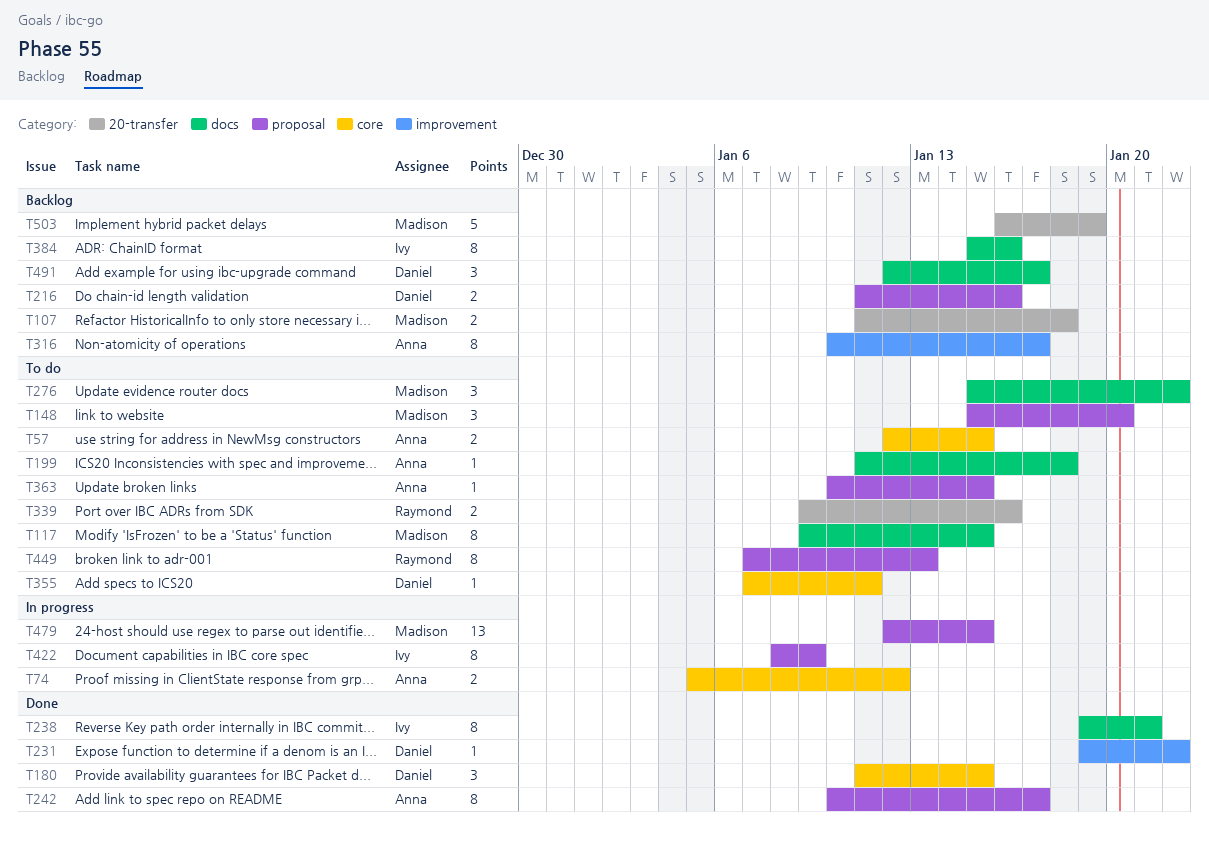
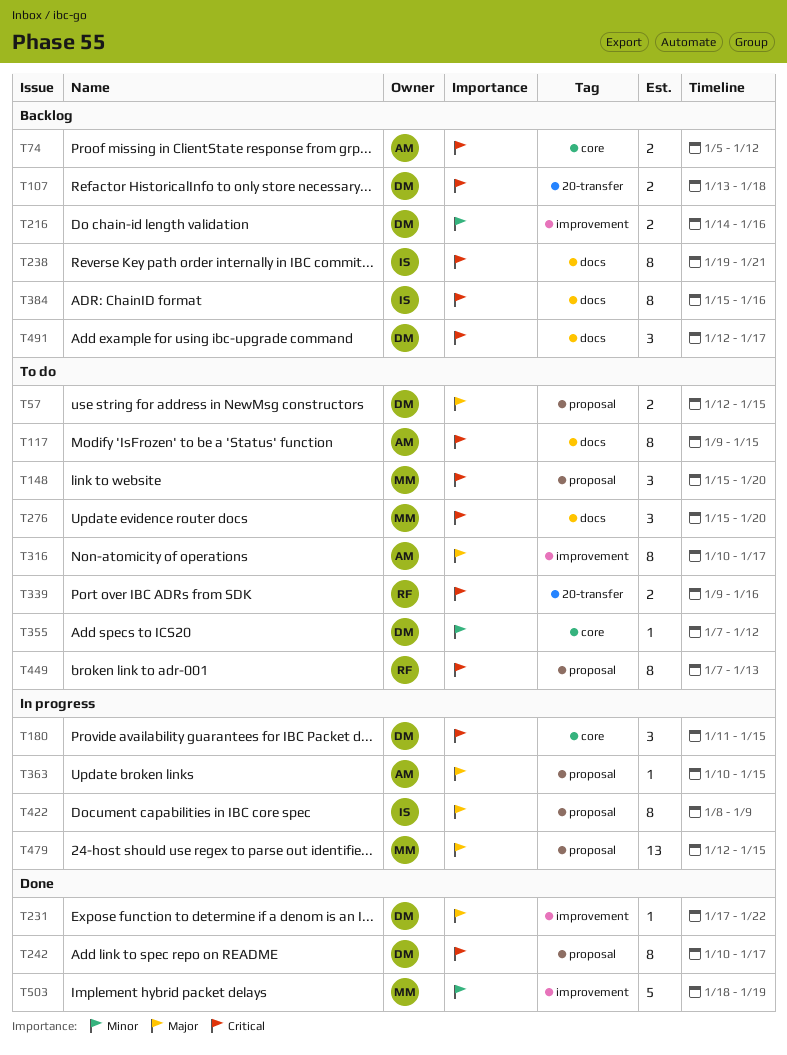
T57, owner: Anna -> Daniel
T57, label: core -> proposal
T74, status: In progress -> Backlog
T107, owner: Madison -> Daniel
T107, start: Jan 11 -> Jan 13
T117, owner: Madison -> Anna
T180, status: Done -> In progress
T199: present -> none
T216, label: proposal -> improvement
T216, start: Jan 11 -> Jan 14
T231, start: Jan 19 -> Jan 17
T238, status: Done -> Backlog
T242, owner: Anna -> Daniel
T276, due: Jan 22 -> Jan 20
T316, status: Backlog -> To do
T355, due: Jan 11 -> Jan 12
T363, status: To do -> In progress
T503, status: Backlog -> Done
T503, label: 20-transfer -> improvement
T503, start: Jan 16 -> Jan 18

